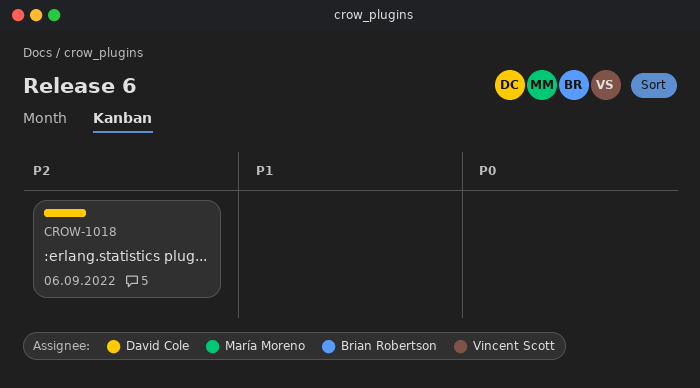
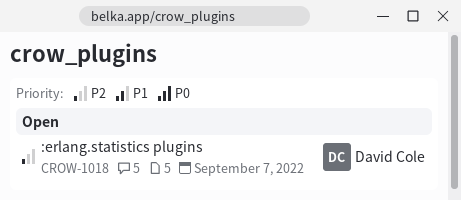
CROW-1018, due: Sep 6 -> Sep 7

